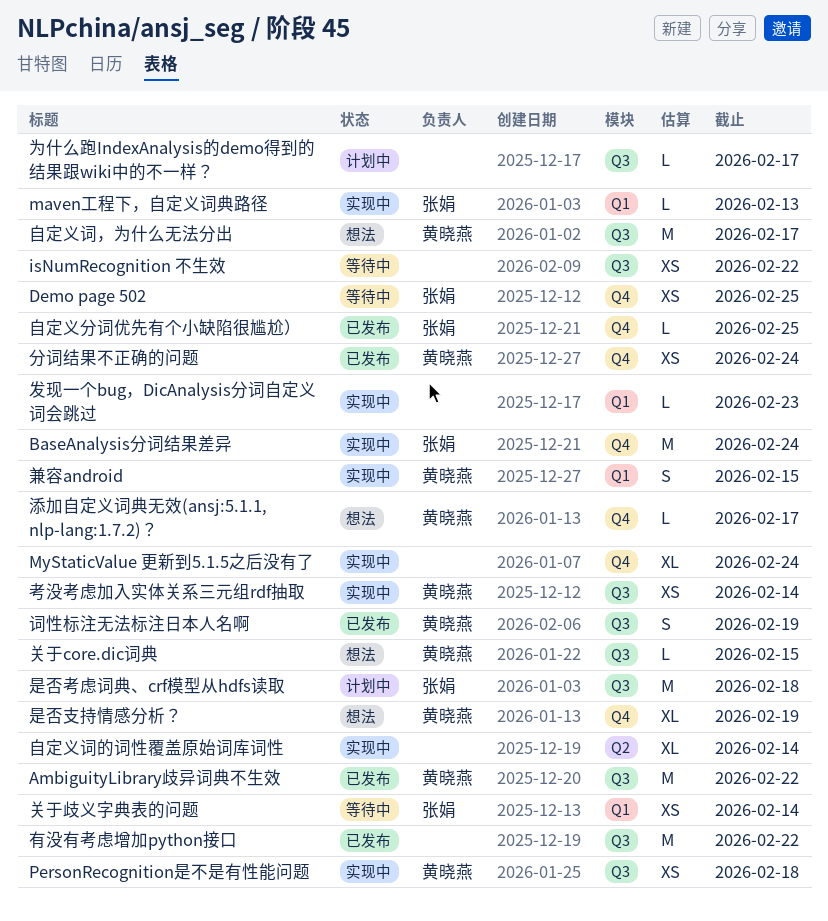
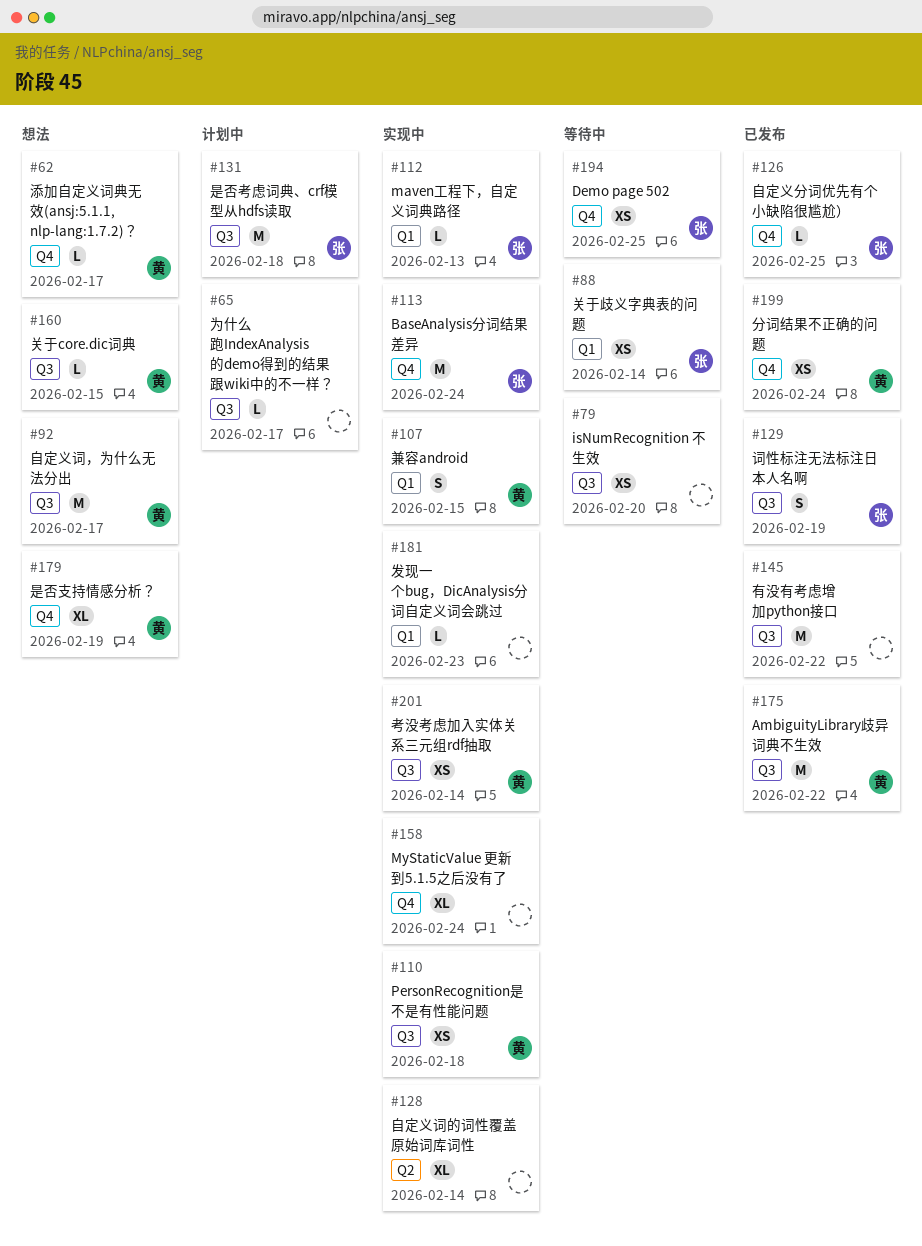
isNumRecognition 不生效, due: Feb 22 -> Feb 20
词性标注无法标注日本人名啊, owner: 黄晓燕 -> 张娟

